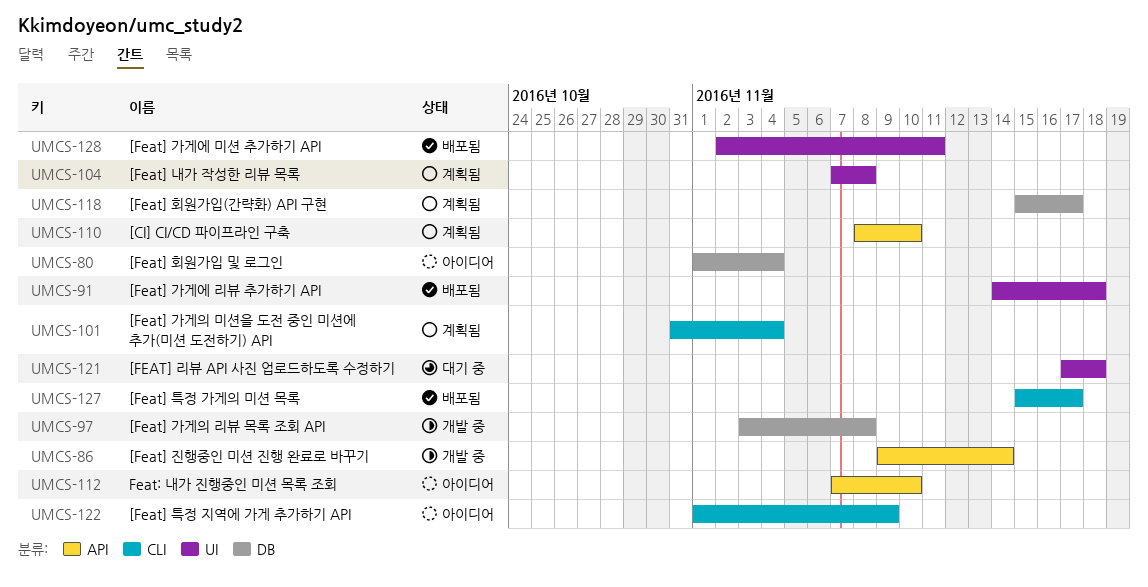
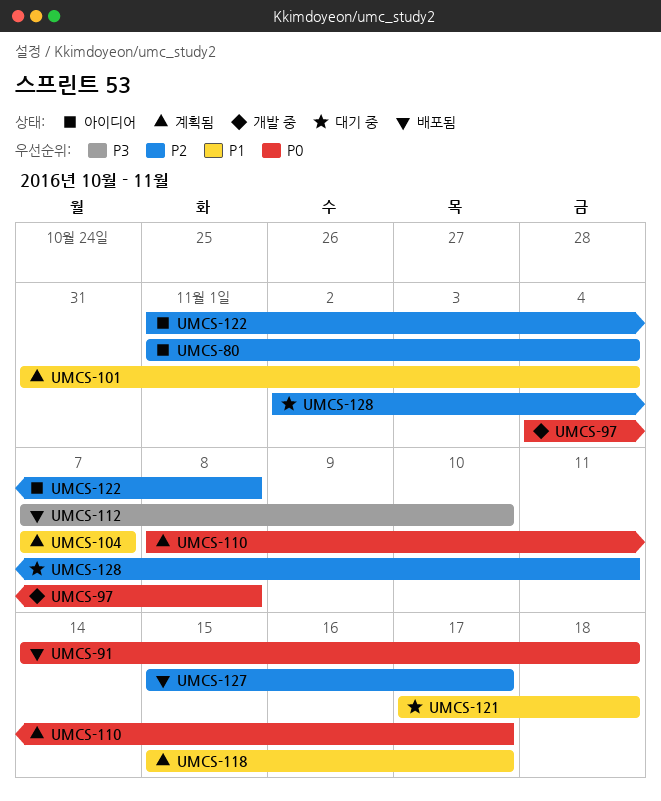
UMCS-86: present -> none
UMCS-97, start: Nov 3 -> Nov 4
UMCS-104, due: Nov 8 -> Nov 7
UMCS-110, due: Nov 10 -> Nov 17
UMCS-112, status: 아이디어 -> 배포됨
UMCS-122, due: Nov 9 -> Nov 8
UMCS-128, status: 배포됨 -> 대기 중

